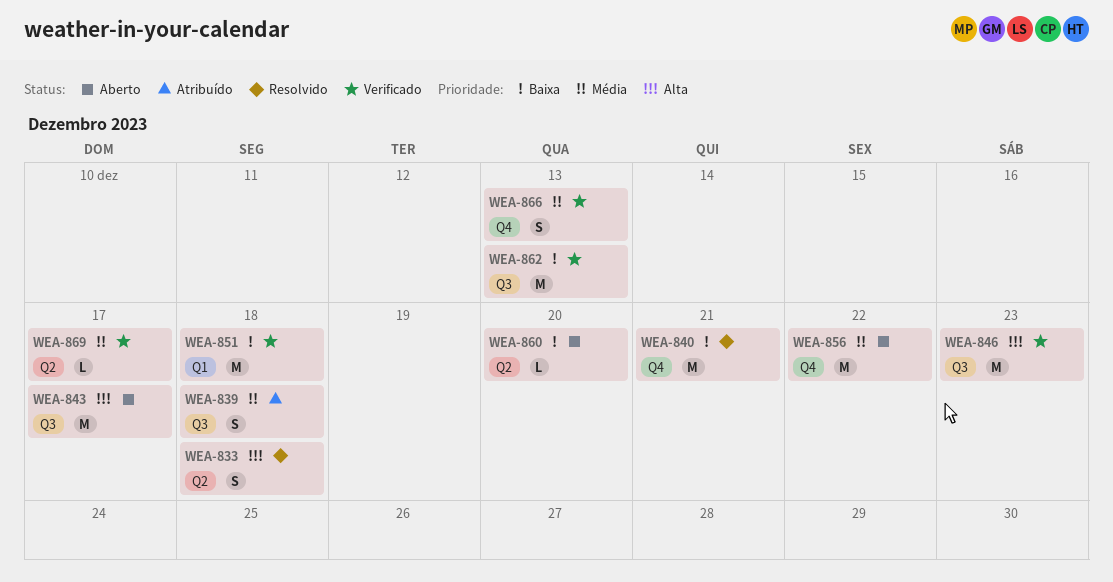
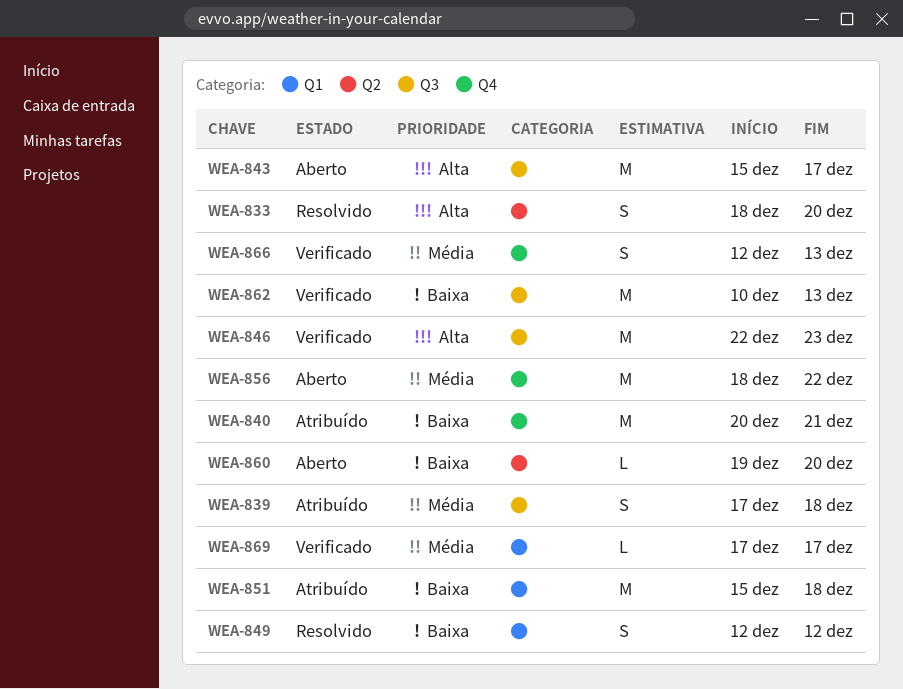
WEA-833, due: Dec 18 -> Dec 20
WEA-840, status: Resolvido -> Atribuído
WEA-849: none -> present
WEA-851, status: Verificado -> Atribuído
WEA-869, label: Q2 -> Q1

